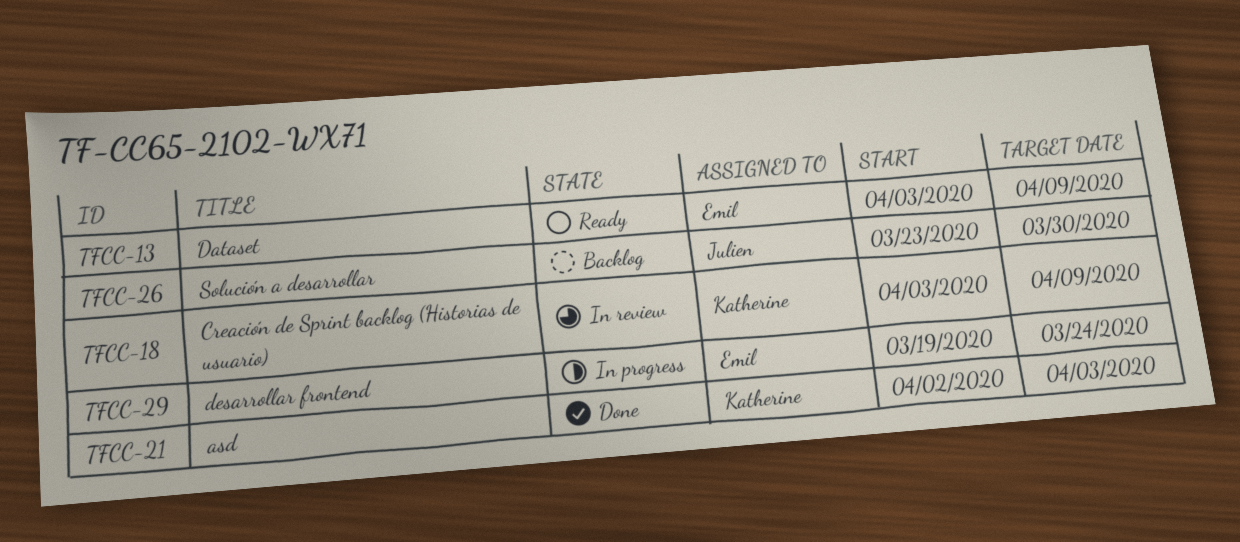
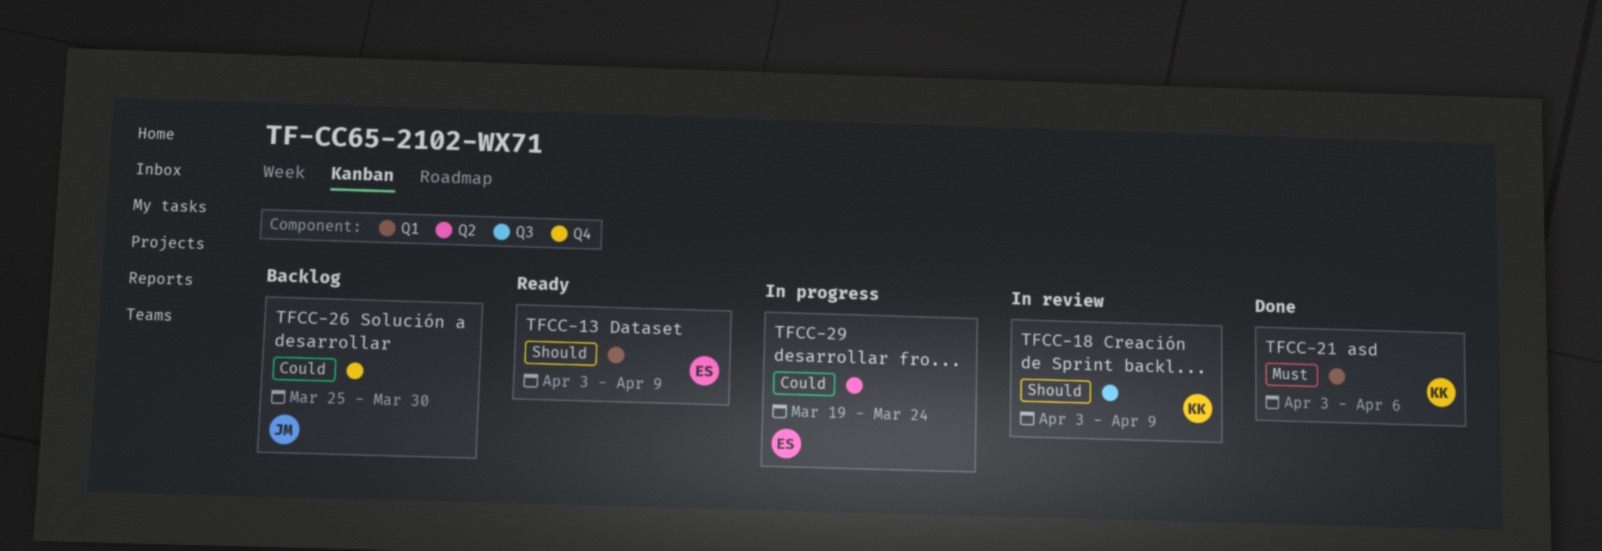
TFCC-21, start: Apr 2 -> Apr 3
TFCC-21, due: Apr 3 -> Apr 6
TFCC-26, start: Mar 23 -> Mar 25

